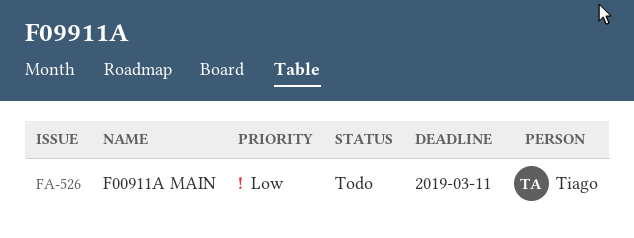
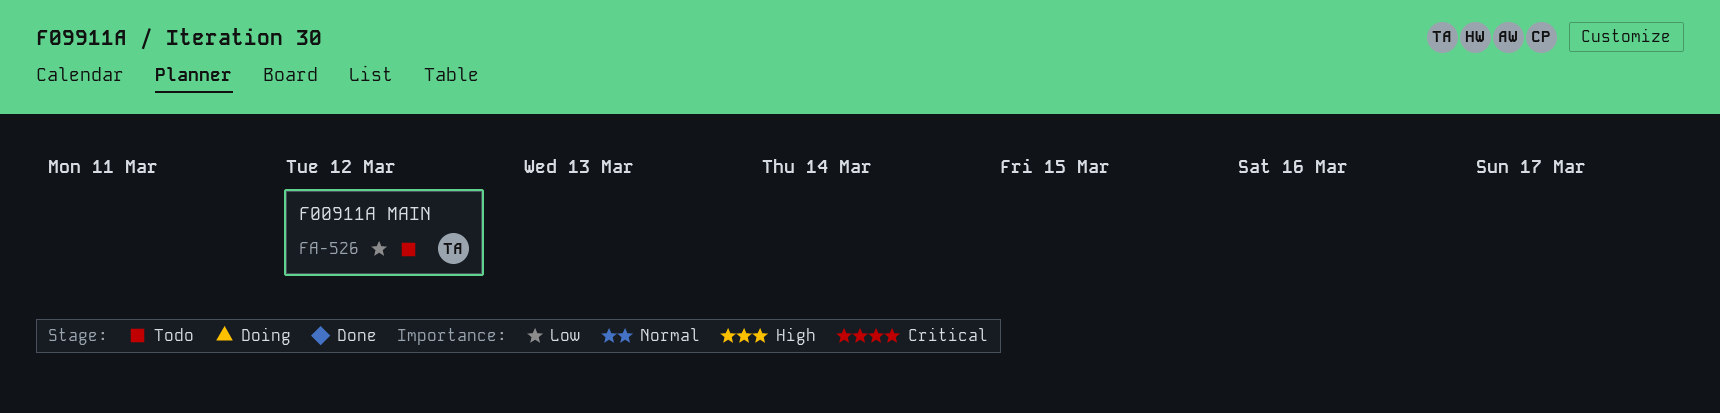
FA-526, due: Mar 11 -> Mar 12

